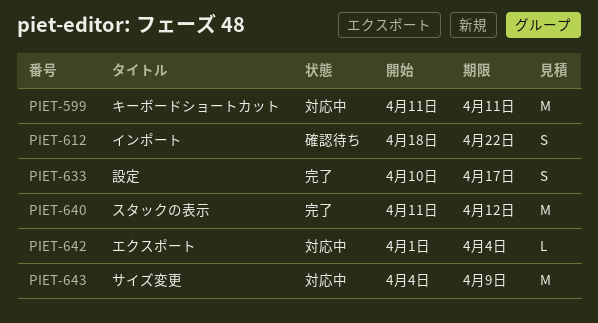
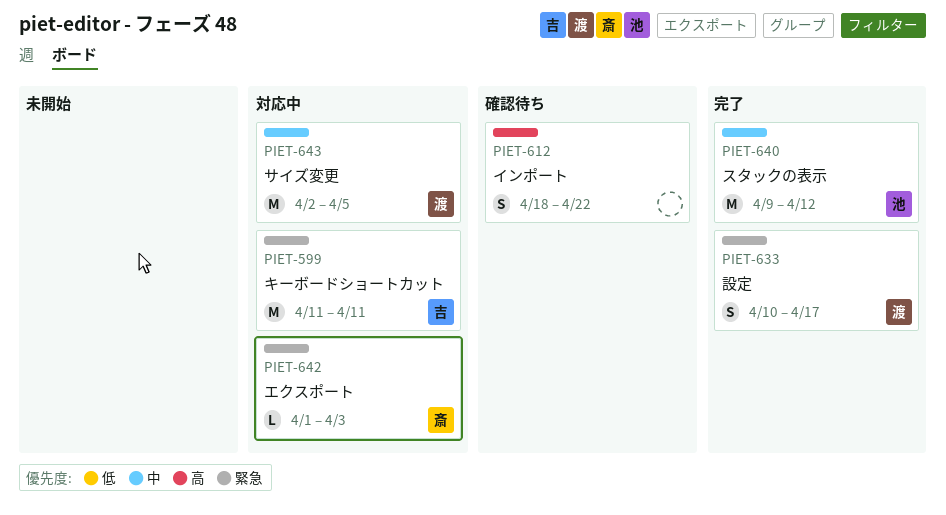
PIET-640, start: Apr 11 -> Apr 9
PIET-642, due: Apr 4 -> Apr 3
PIET-643, start: Apr 4 -> Apr 2
PIET-643, due: Apr 9 -> Apr 5

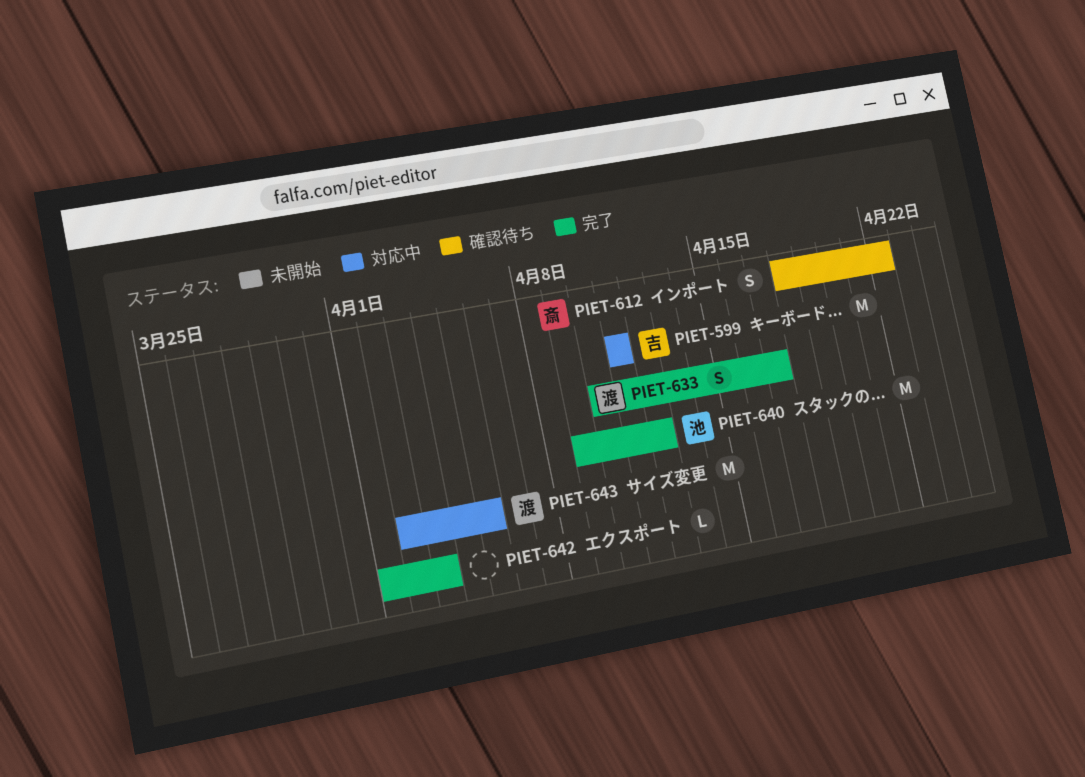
PIET-612, owner: none -> 斎
PIET-642, status: 対応中 -> 完了
PIET-642, owner: 斎 -> none

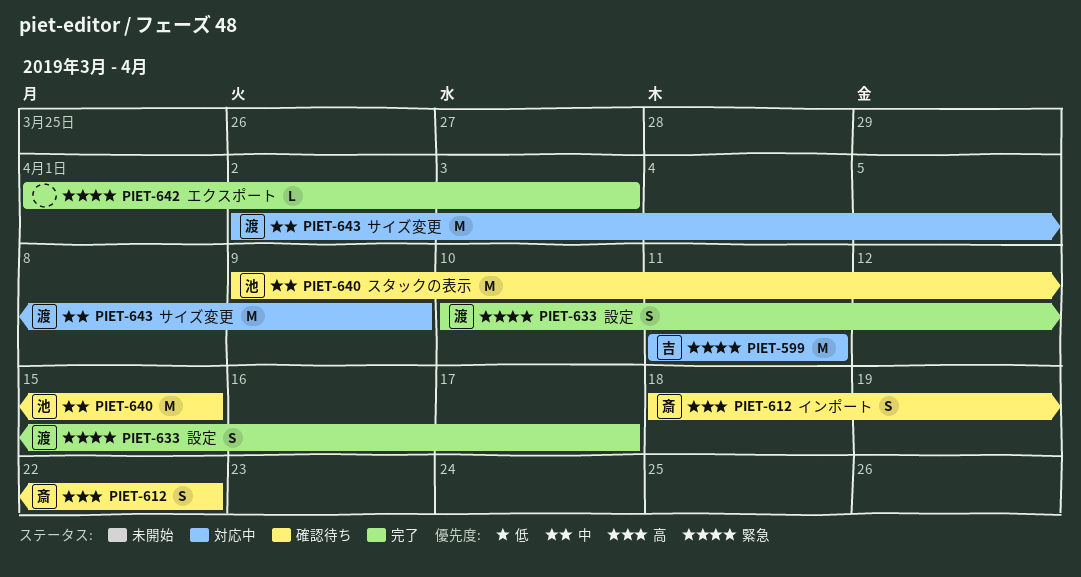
PIET-640, status: 完了 -> 確認待ち
PIET-640, due: Apr 12 -> Apr 15
PIET-643, due: Apr 5 -> Apr 9

